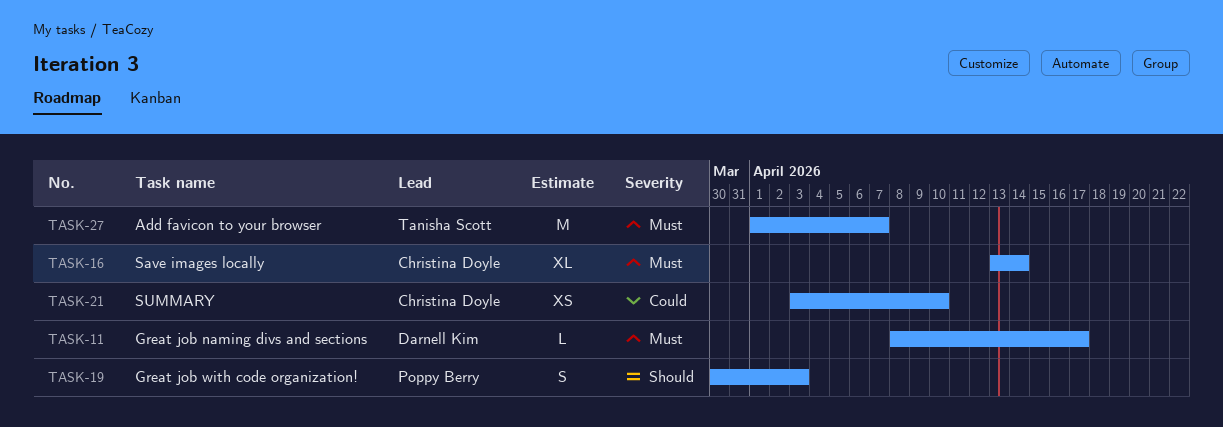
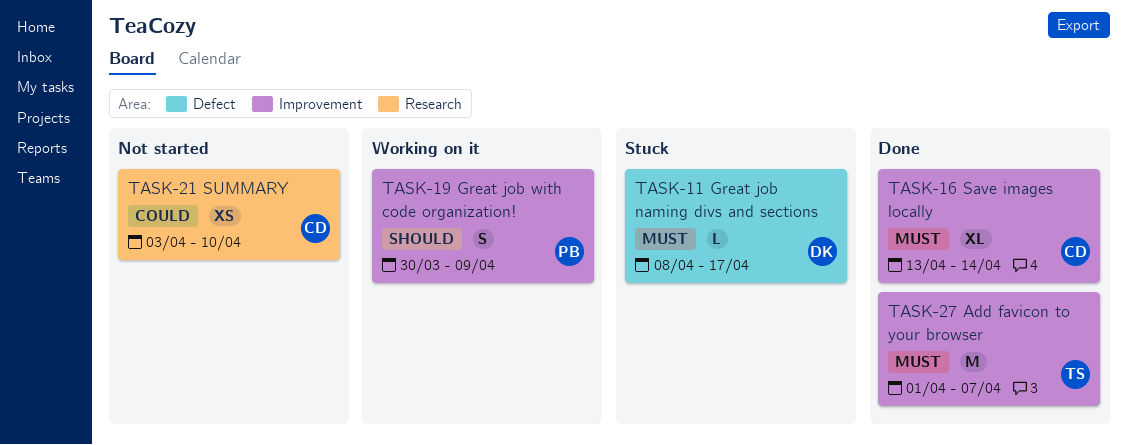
TASK-19, due: Apr 3 -> Apr 9

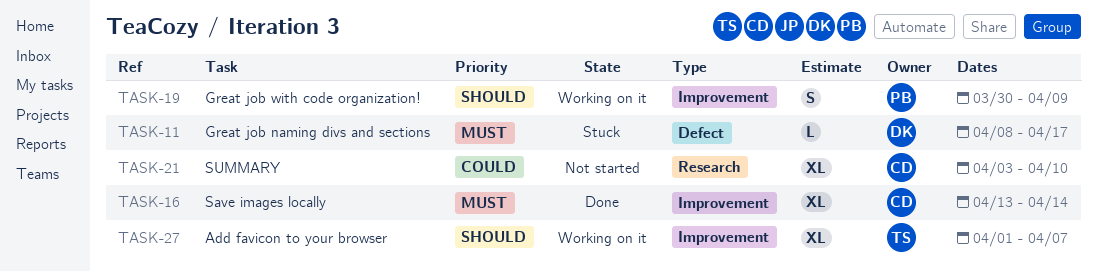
TASK-21, estimate: XS -> XL
TASK-27, status: Done -> Working on it
TASK-27, priority: Must -> Should
TASK-27, estimate: M -> XL

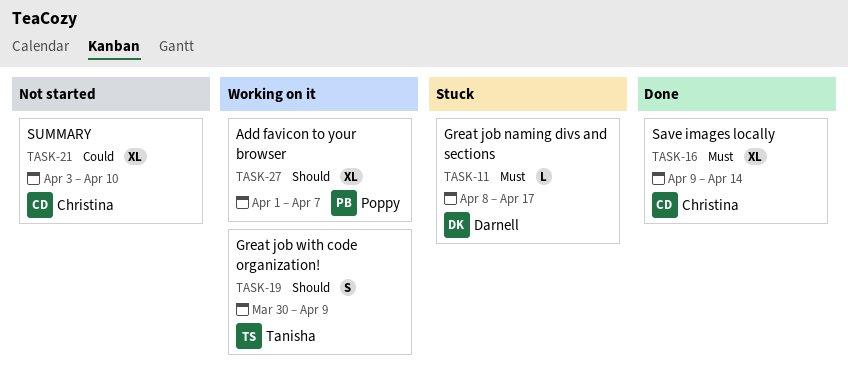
TASK-16, start: Apr 13 -> Apr 9
TASK-19, owner: Poppy -> Tanisha
TASK-27, owner: Tanisha -> Poppy

